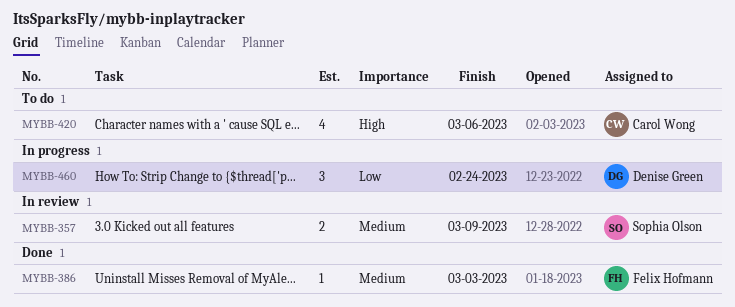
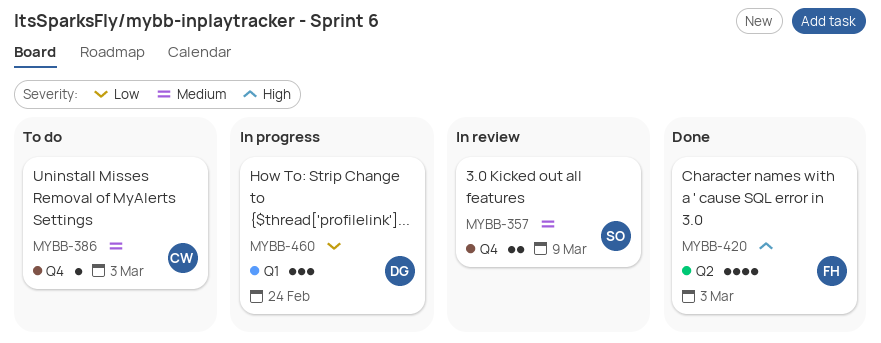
MYBB-386, status: Done -> To do
MYBB-386, owner: Felix Hofmann -> Carol Wong
MYBB-420, status: To do -> Done
MYBB-420, owner: Carol Wong -> Felix Hofmann
MYBB-420, due: Mar 6 -> Mar 3

